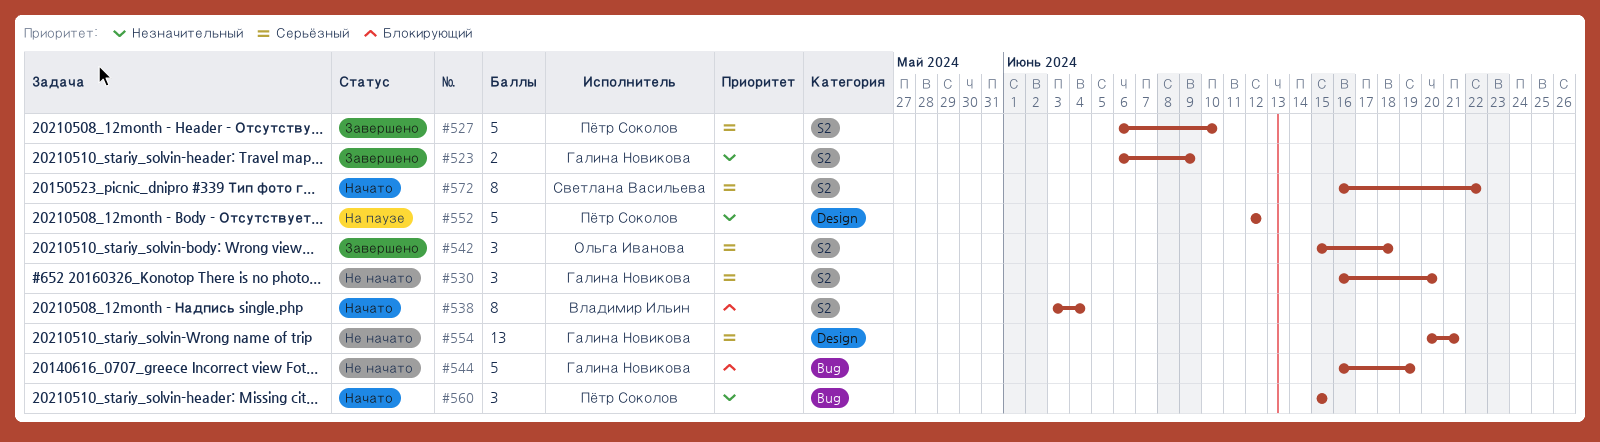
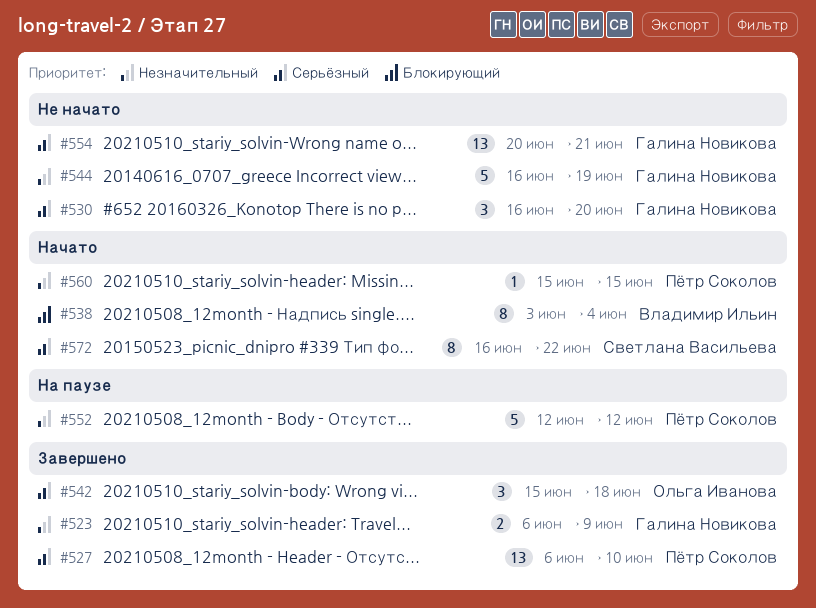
#527, estimate: 5 -> 13
#544, priority: Блокирующий -> Незначительный
#560, estimate: 3 -> 1

